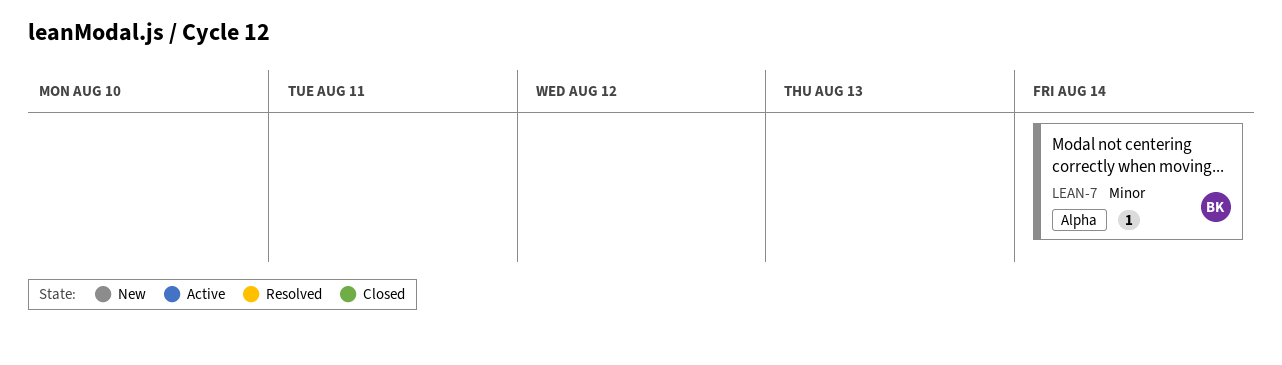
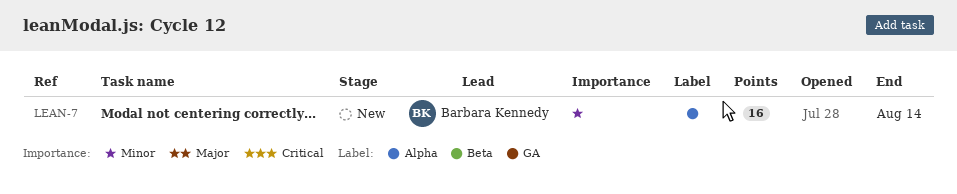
LEAN-7, estimate: 1 -> 16

